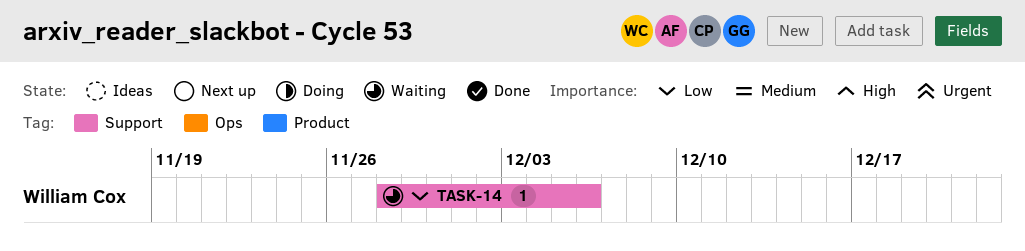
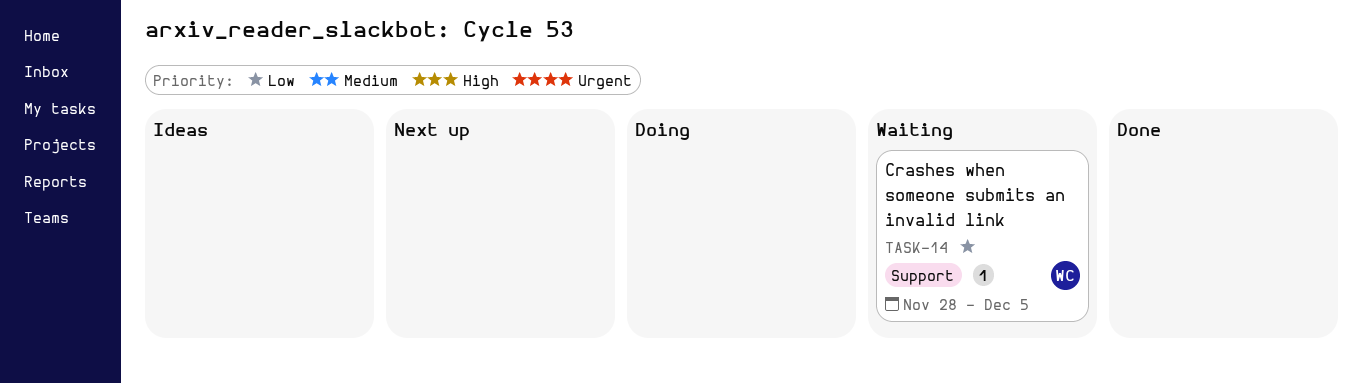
TASK-14, due: Dec 6 -> Dec 5

